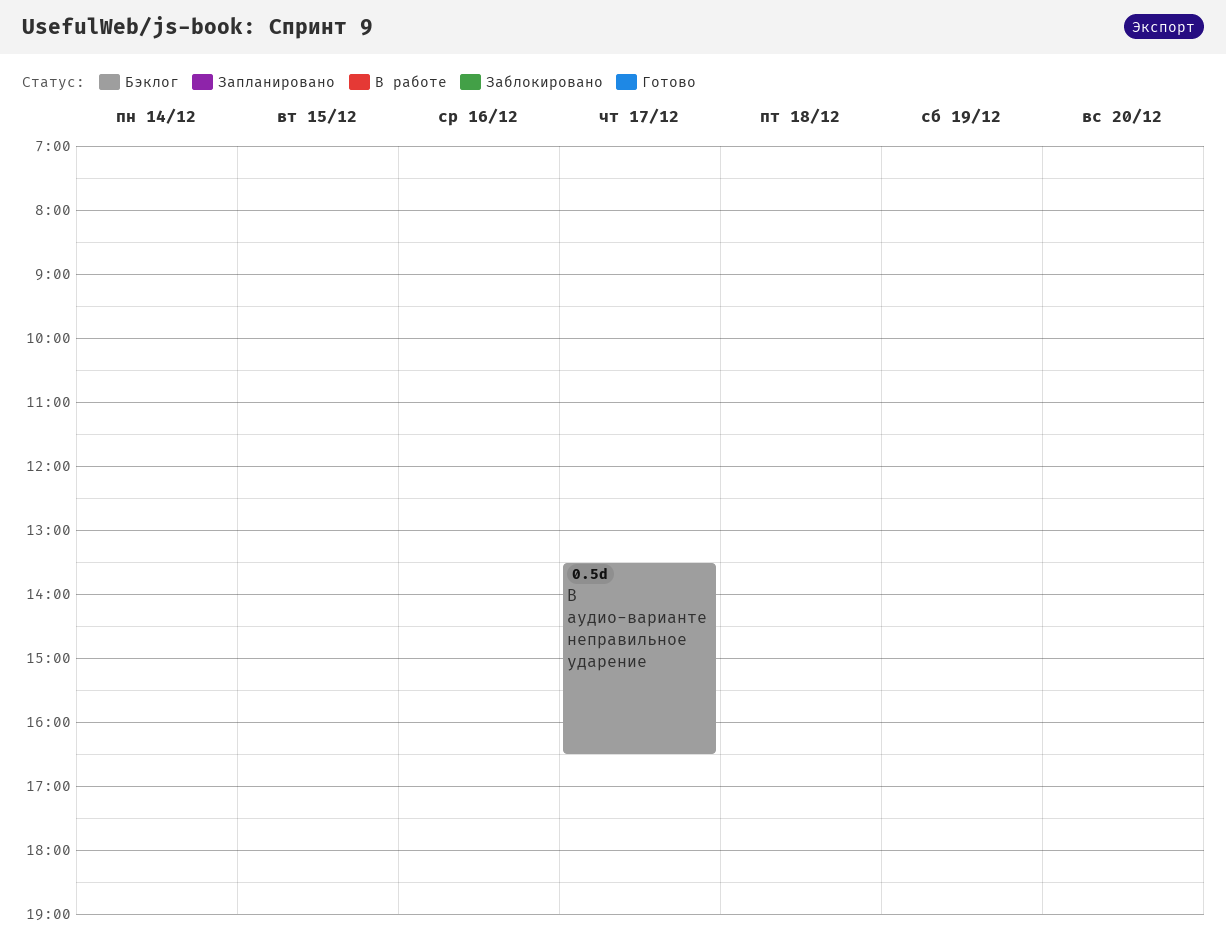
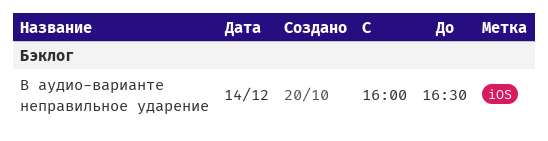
В аудио-варианте неправильное ударение, day: Dec 17 -> Dec 14
В аудио-варианте неправильное ударение, begins: 13:30 -> 16:00

